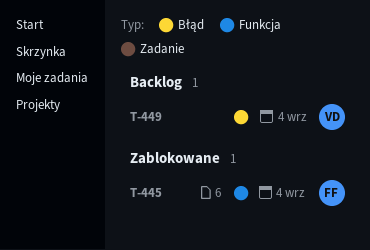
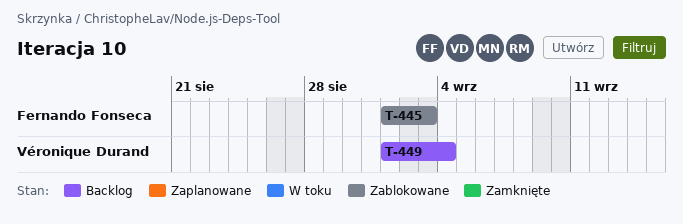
T-445, due: Sep 4 -> Sep 3

